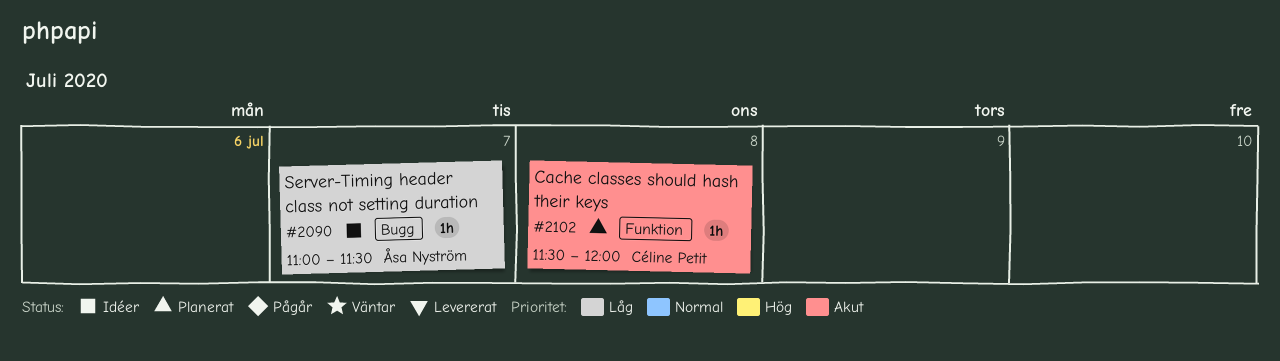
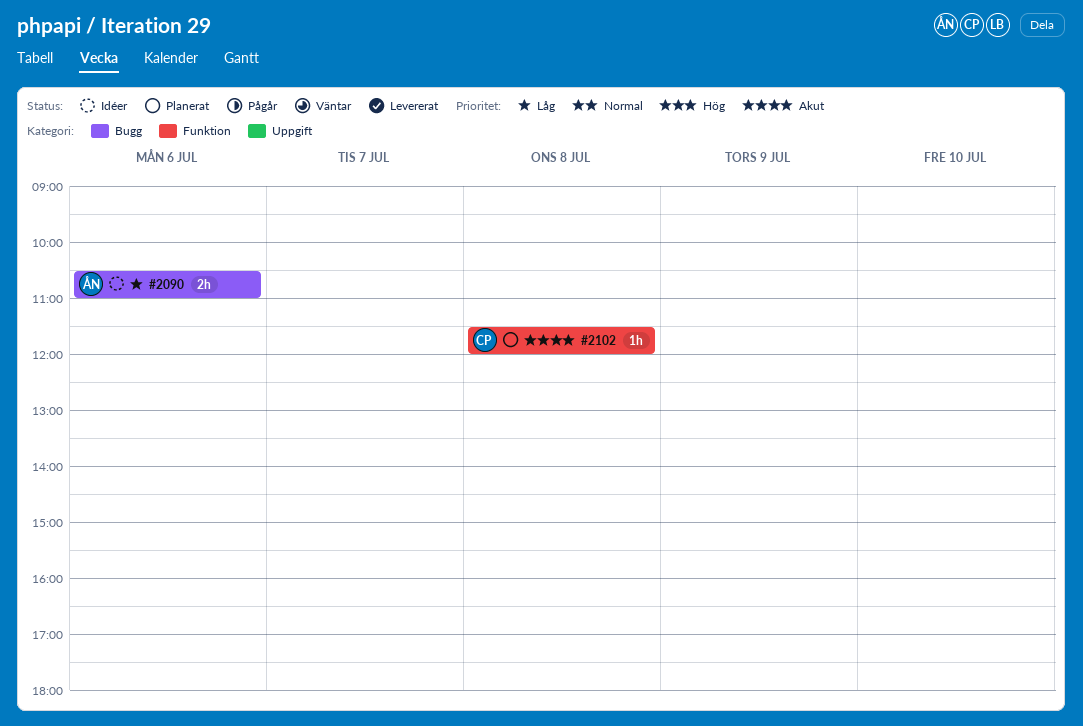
#2090, estimate: 1h -> 2h
#2090, day: Jul 7 -> Jul 6
#2090, begins: 11:00 -> 10:30
#2090, ends: 11:30 -> 11:00

